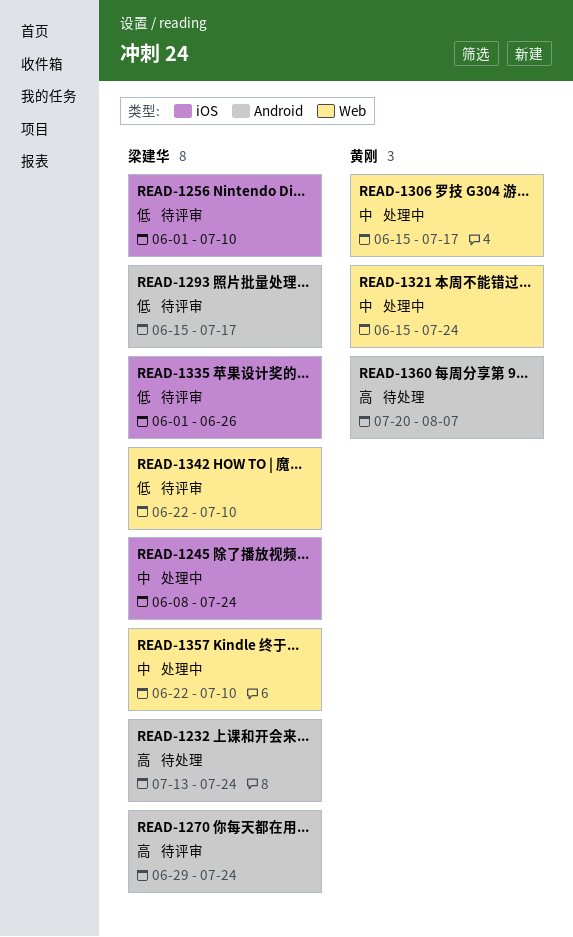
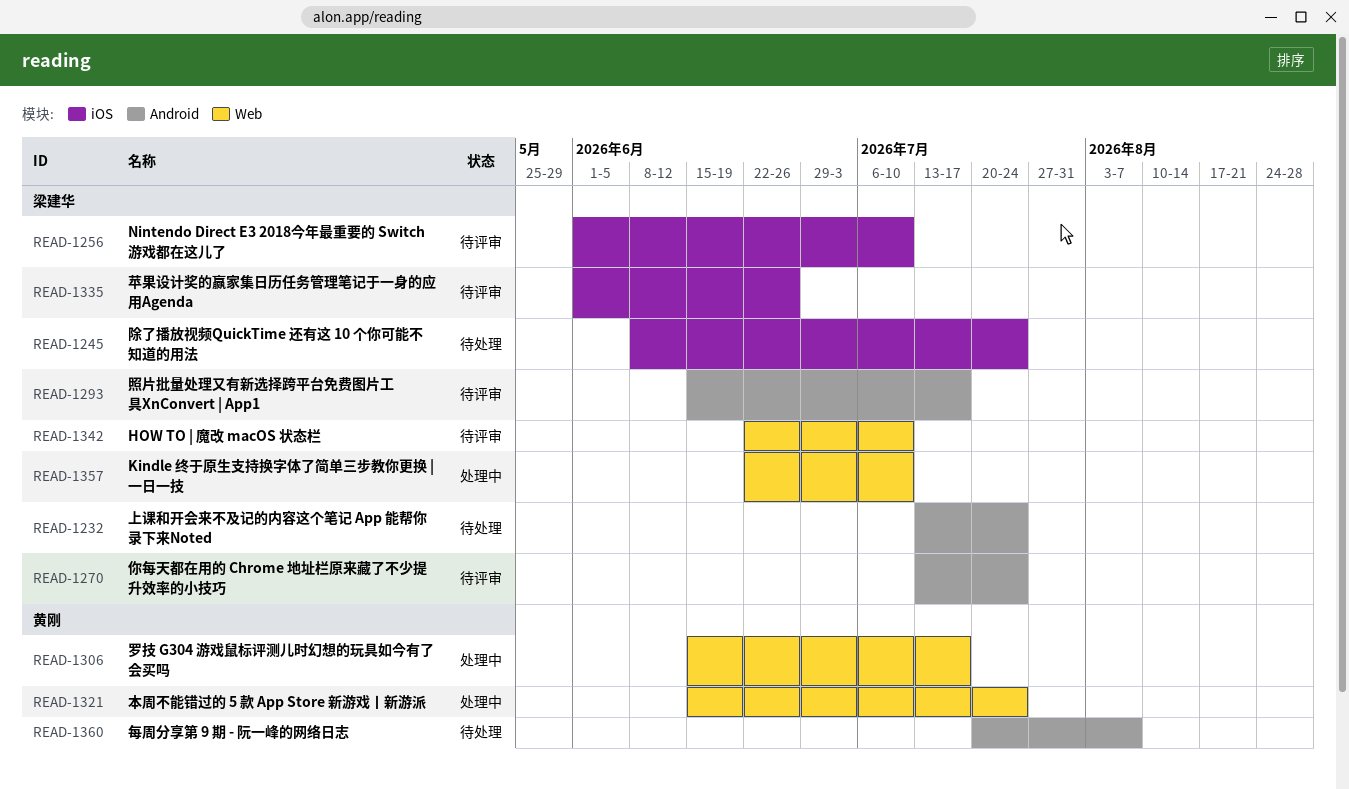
READ-1245, status: 处理中 -> 待处理
READ-1270, start: Jun 29 -> Jul 13

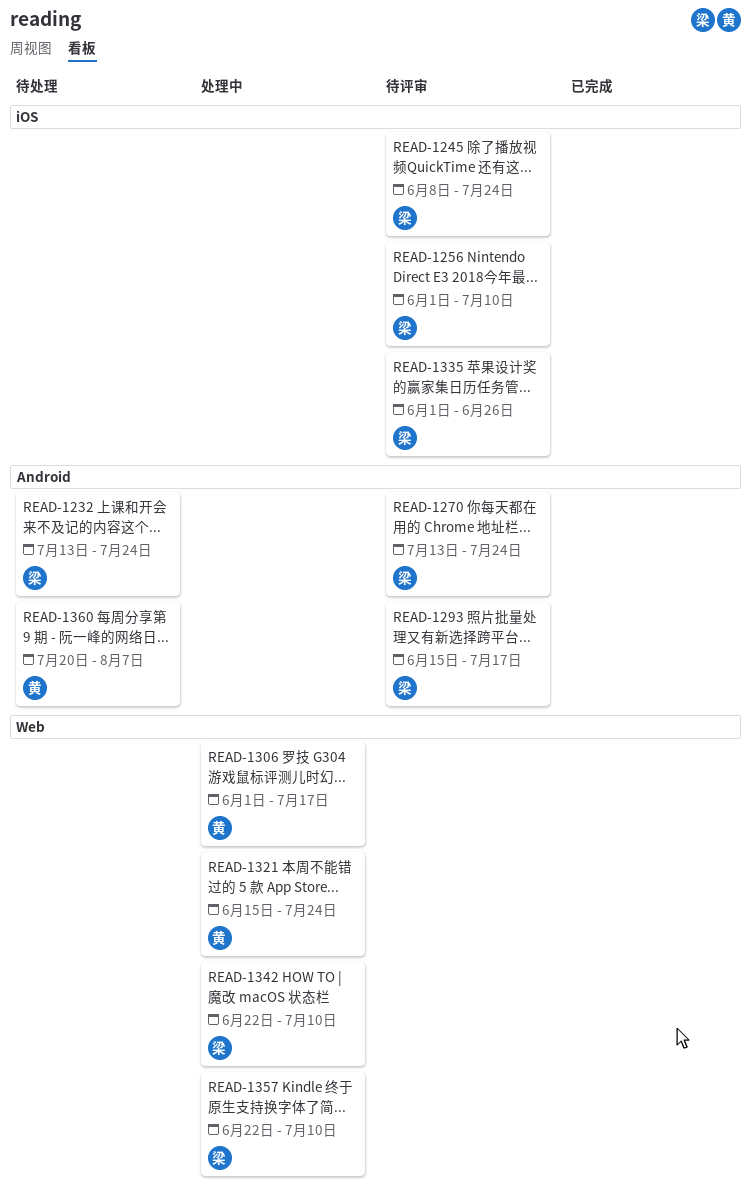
READ-1245, status: 待处理 -> 待评审
READ-1306, start: Jun 15 -> Jun 1
READ-1342, status: 待评审 -> 处理中

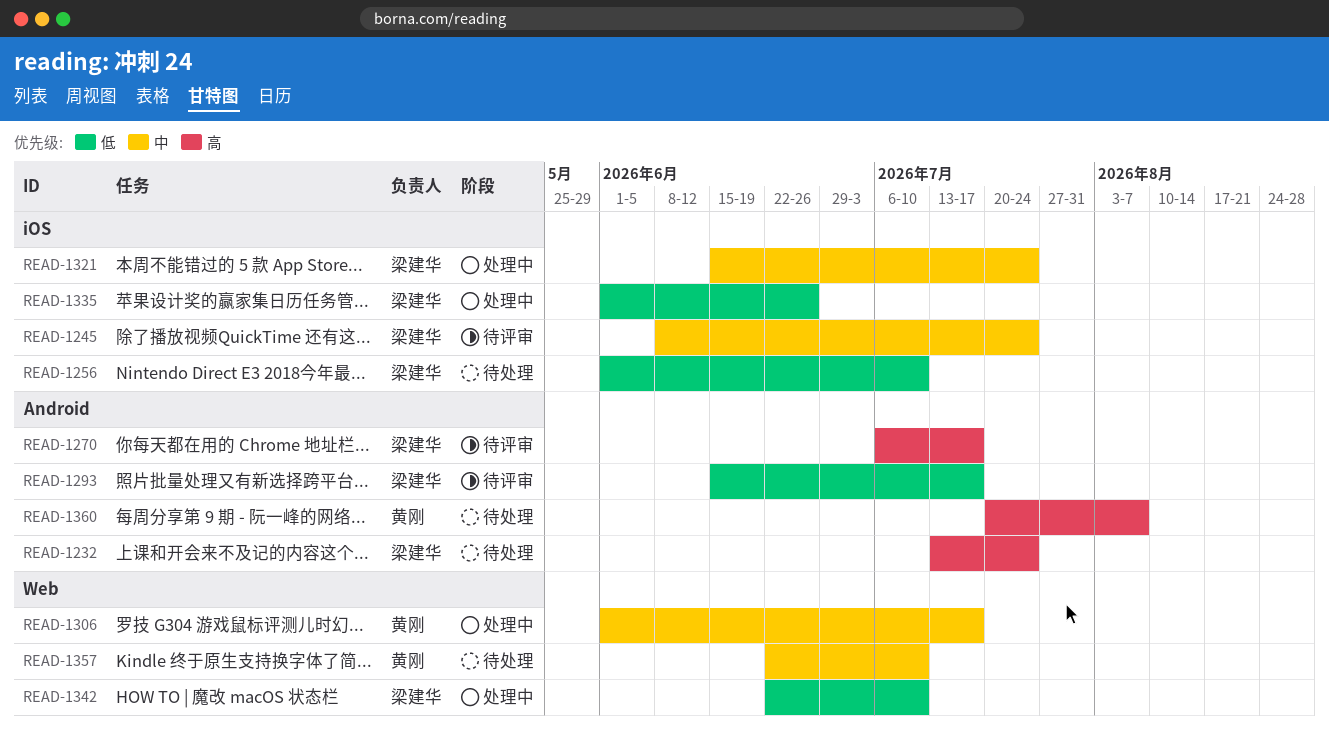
READ-1256, status: 待评审 -> 待处理
READ-1270, start: Jul 13 -> Jul 6
READ-1270, due: Jul 24 -> Jul 17
READ-1321, owner: 黄刚 -> 梁建华
READ-1321, label: Web -> iOS
READ-1335, status: 待评审 -> 处理中
READ-1357, status: 处理中 -> 待处理
READ-1357, owner: 梁建华 -> 黄刚

